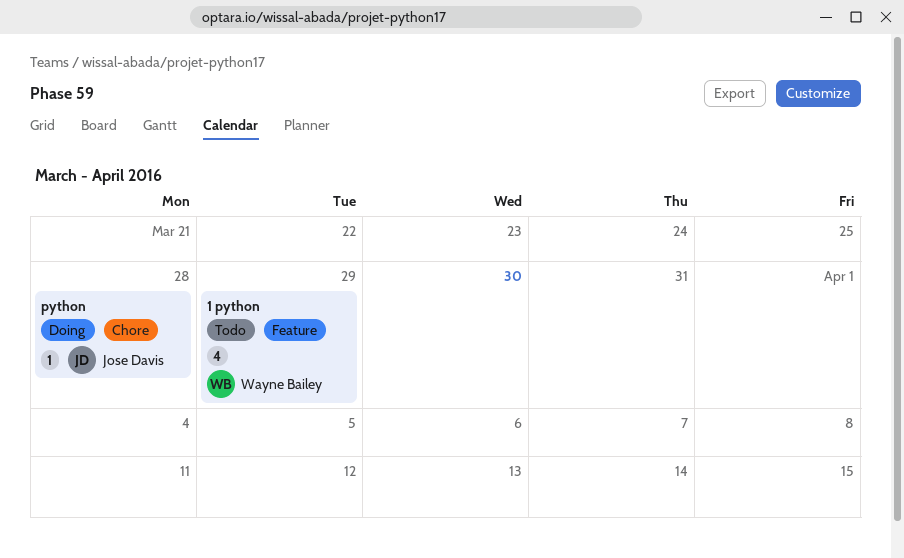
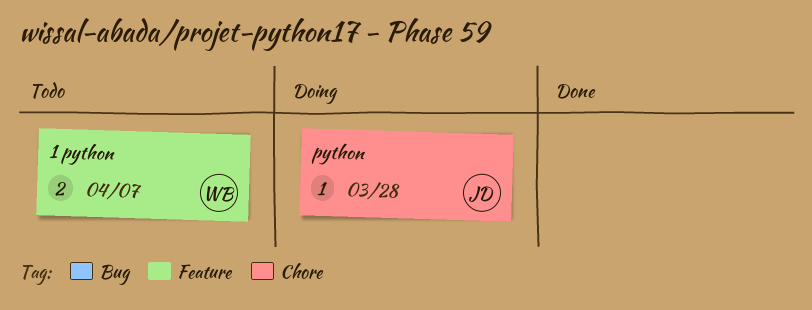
1 python, estimate: 4 -> 2
1 python, due: Mar 29 -> Apr 7

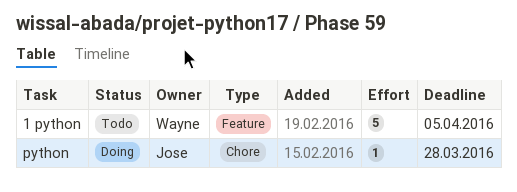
1 python, estimate: 2 -> 5
1 python, due: Apr 7 -> Apr 5

